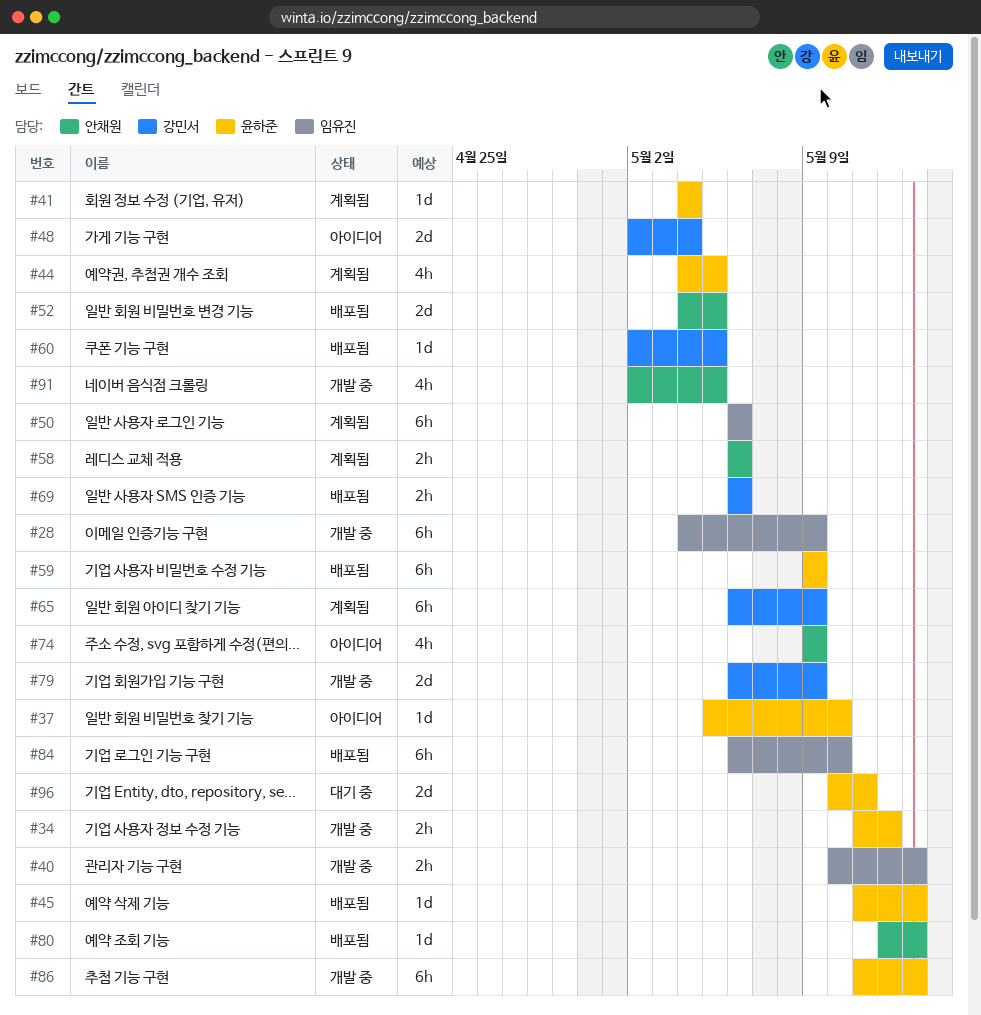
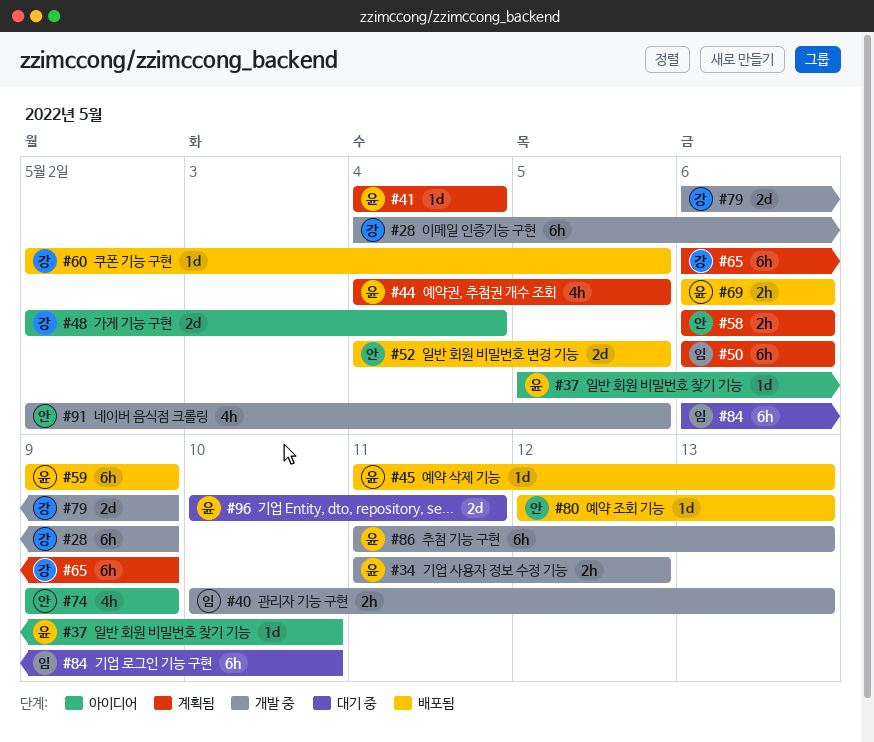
#28, owner: 임유진 -> 강민서
#69, owner: 강민서 -> 윤하준
#84, status: 배포됨 -> 대기 중

